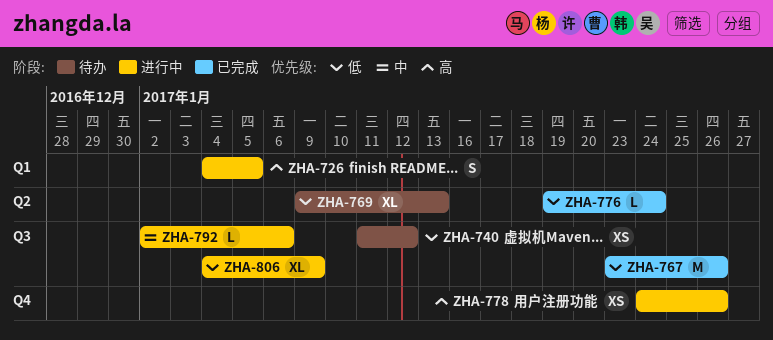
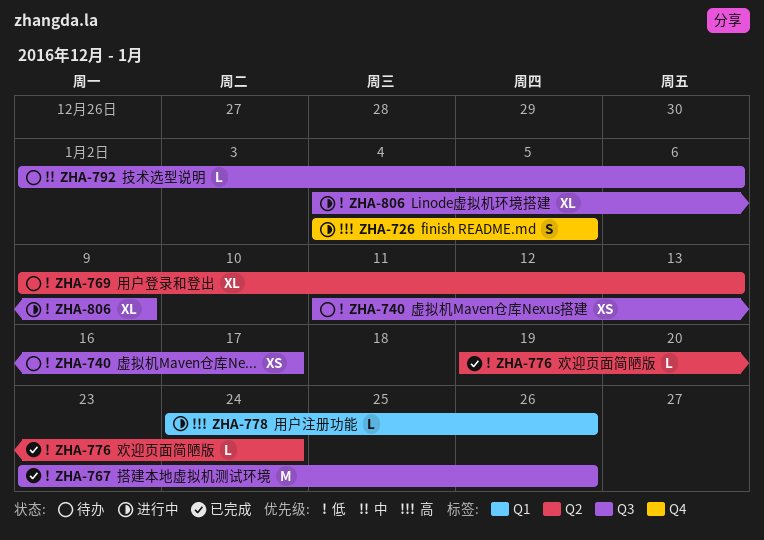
ZHA-726, label: Q1 -> Q4
ZHA-740, due: Jan 12 -> Jan 17
ZHA-778, label: Q4 -> Q1
ZHA-778, estimate: XS -> L
ZHA-792, status: 进行中 -> 待办

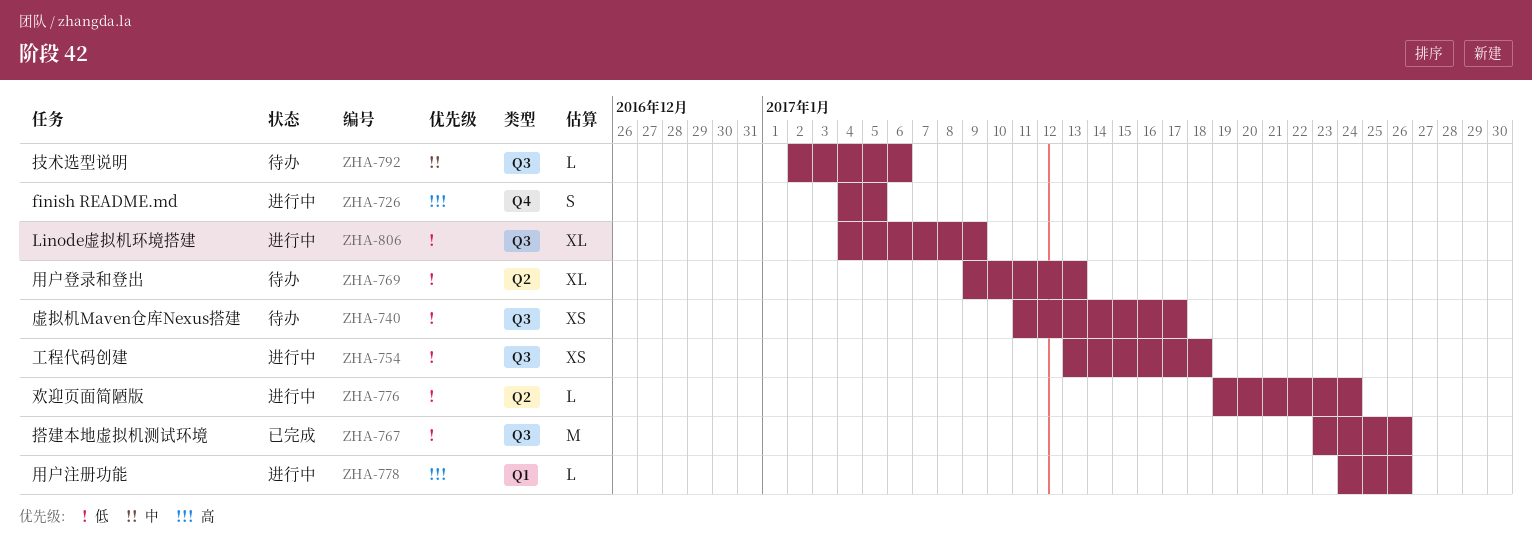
ZHA-754: none -> present
ZHA-776, status: 已完成 -> 进行中

